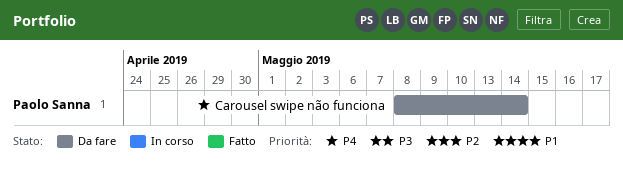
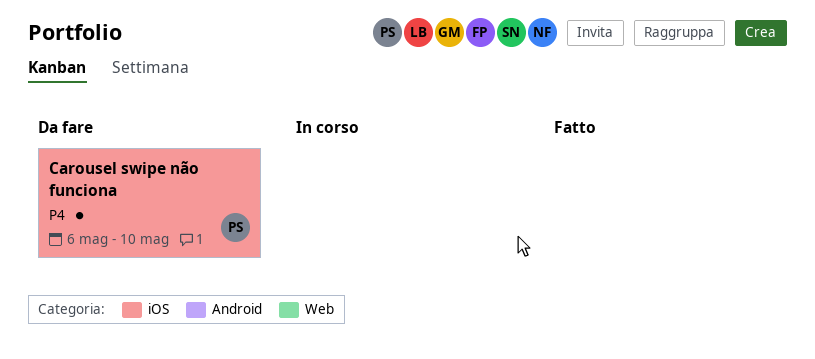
Carousel swipe não funciona, start: May 8 -> May 6
Carousel swipe não funciona, due: May 14 -> May 10

